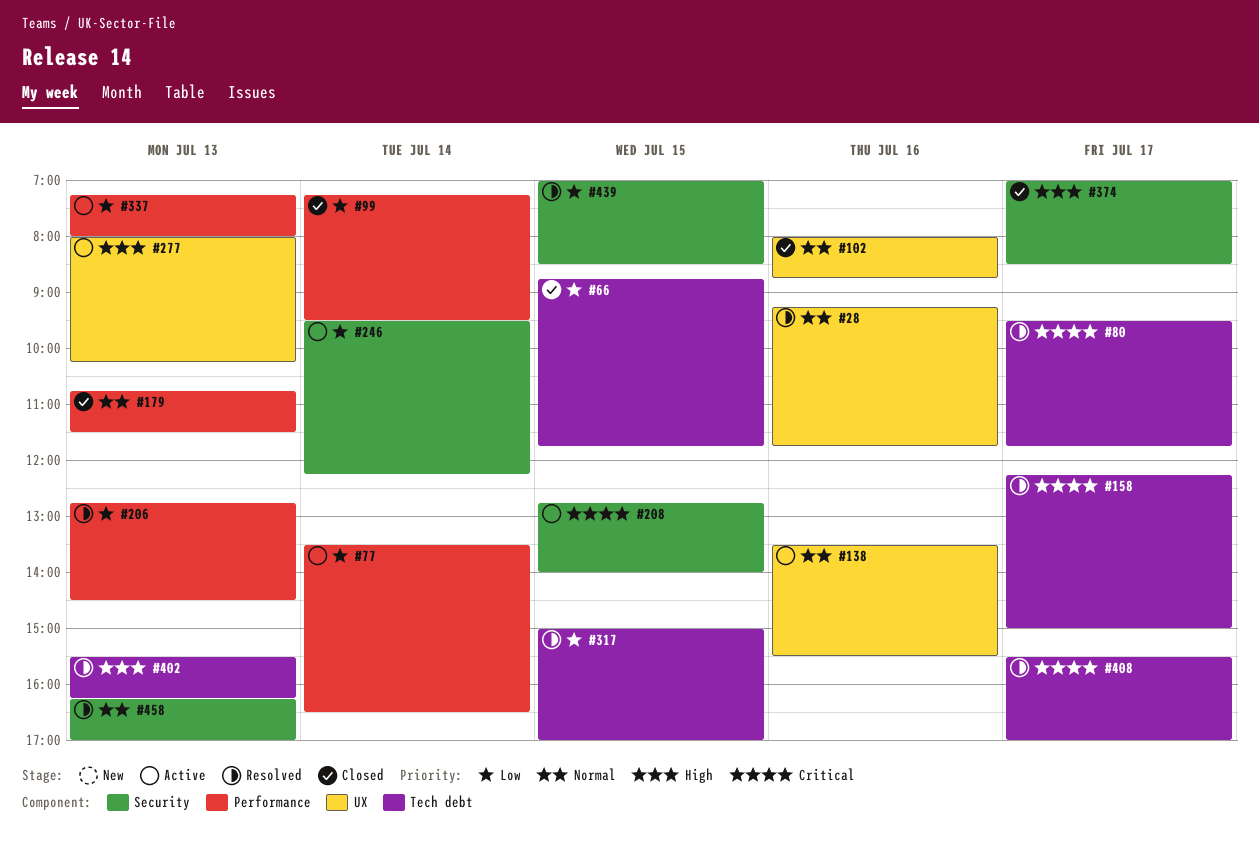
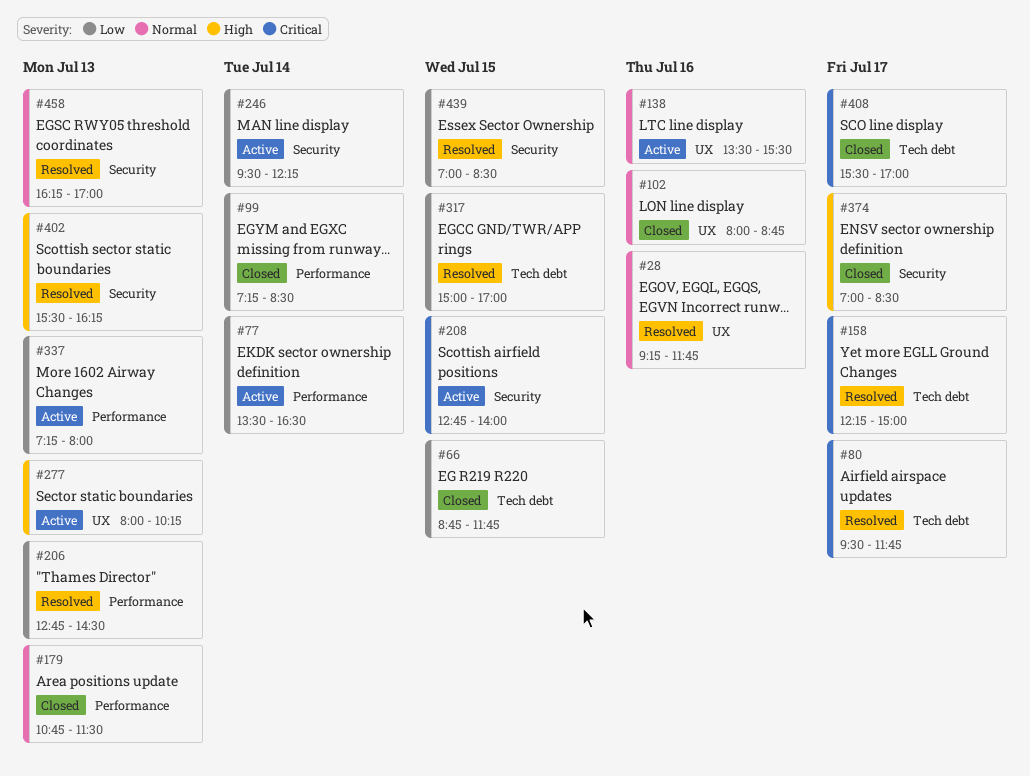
#99, ends: 09:30 -> 08:30
#402, label: Tech debt -> Security
#408, status: Resolved -> Closed

